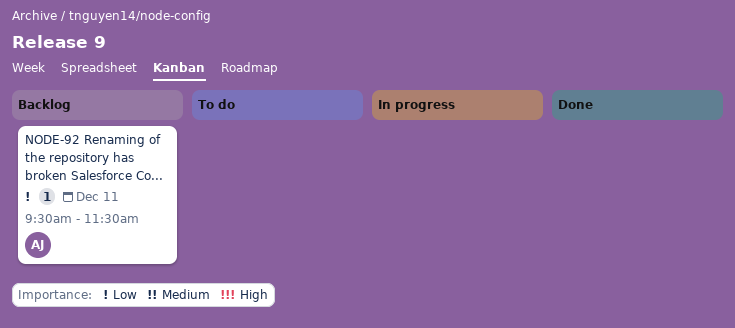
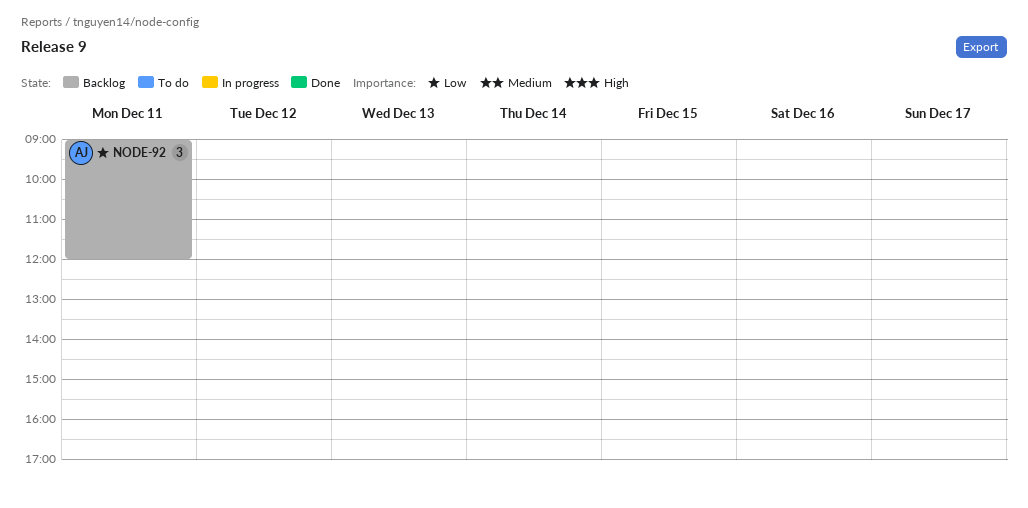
NODE-92, estimate: 1 -> 3
NODE-92, begins: 09:30 -> 09:00
NODE-92, ends: 11:30 -> 12:00

